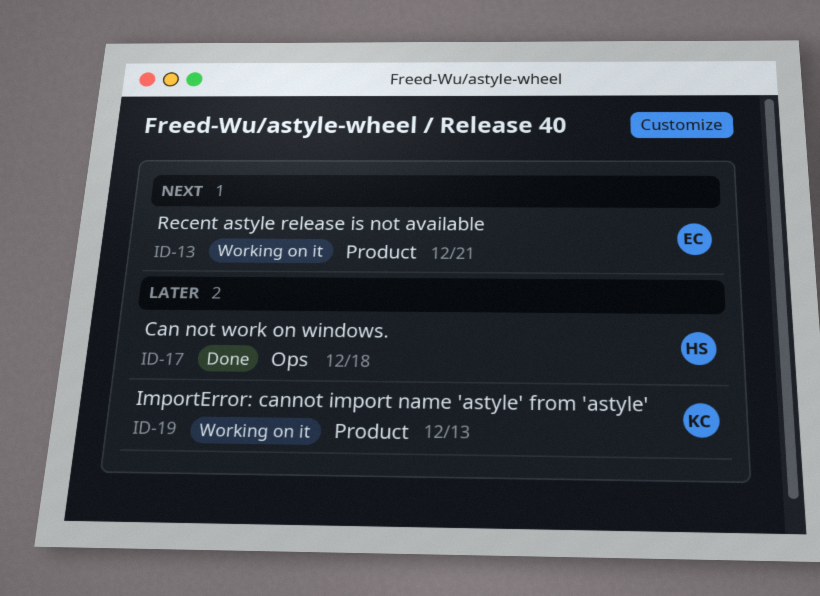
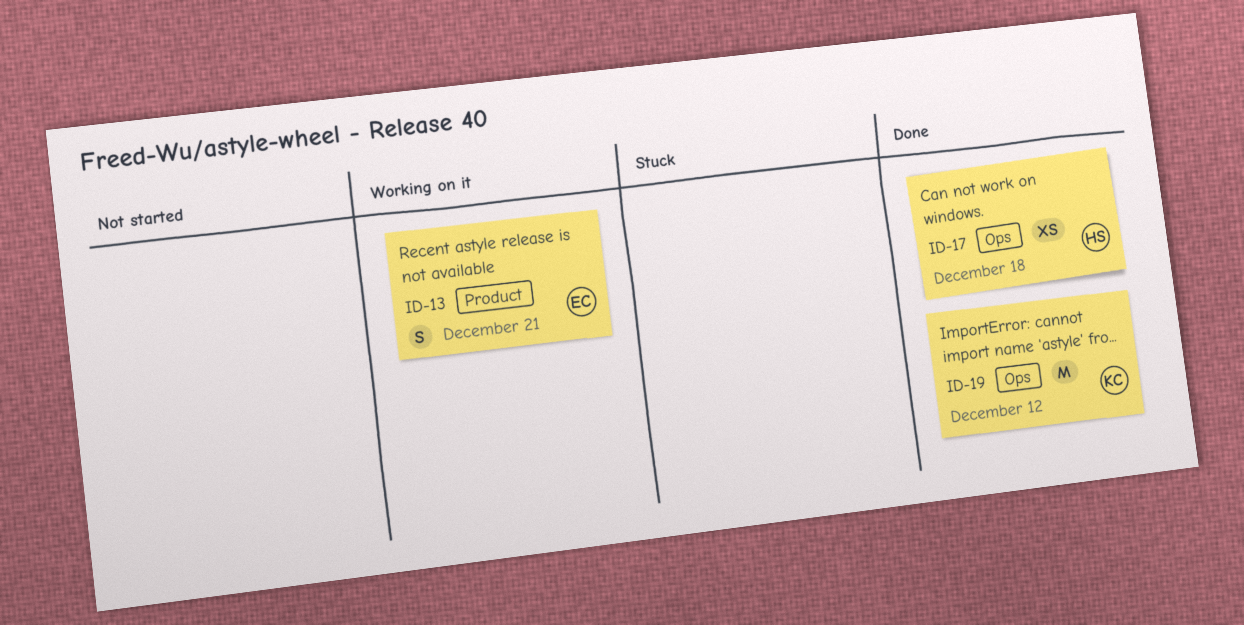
ID-19, status: Working on it -> Done
ID-19, label: Product -> Ops
ID-19, due: Dec 13 -> Dec 12

